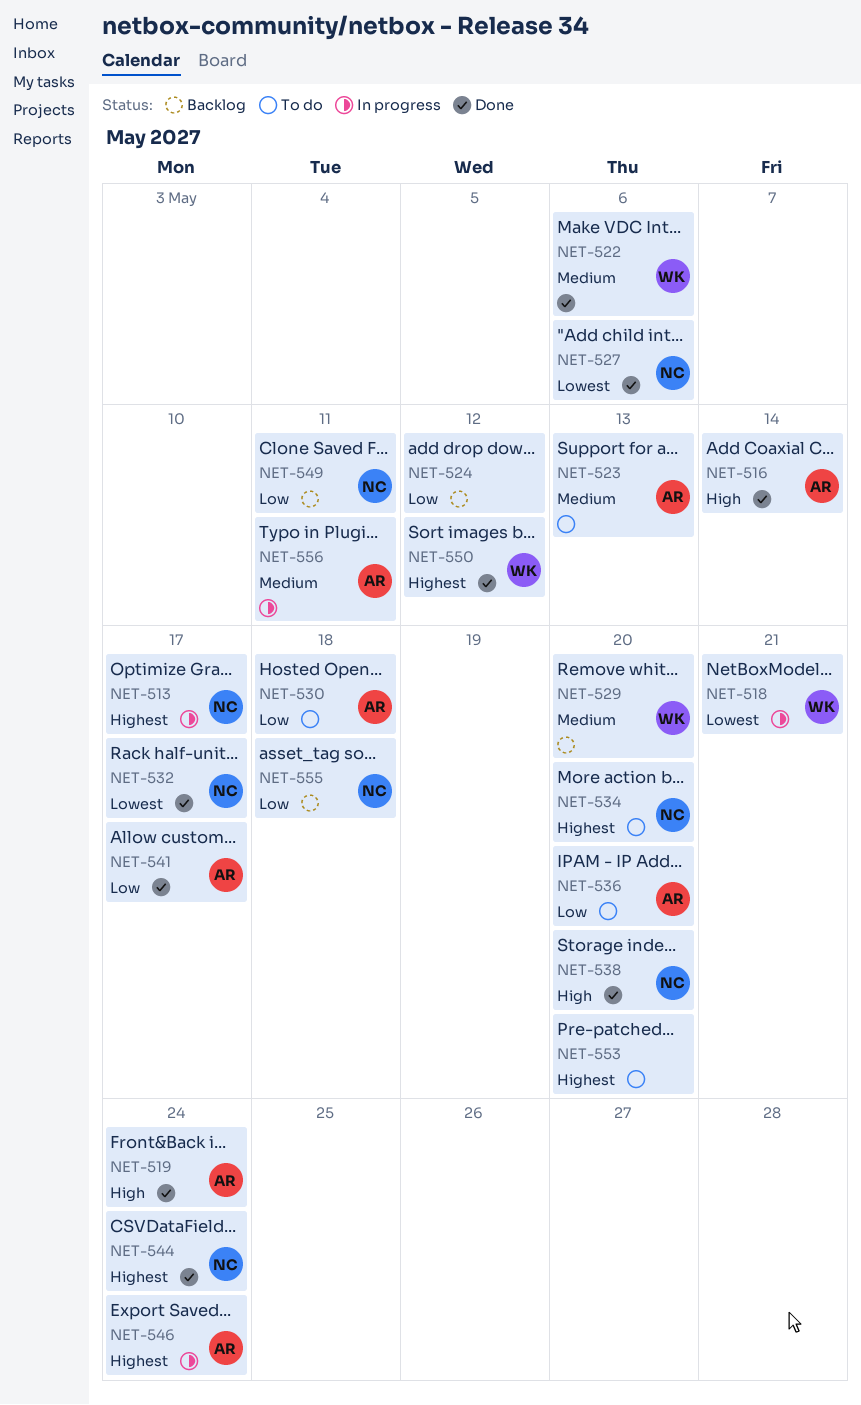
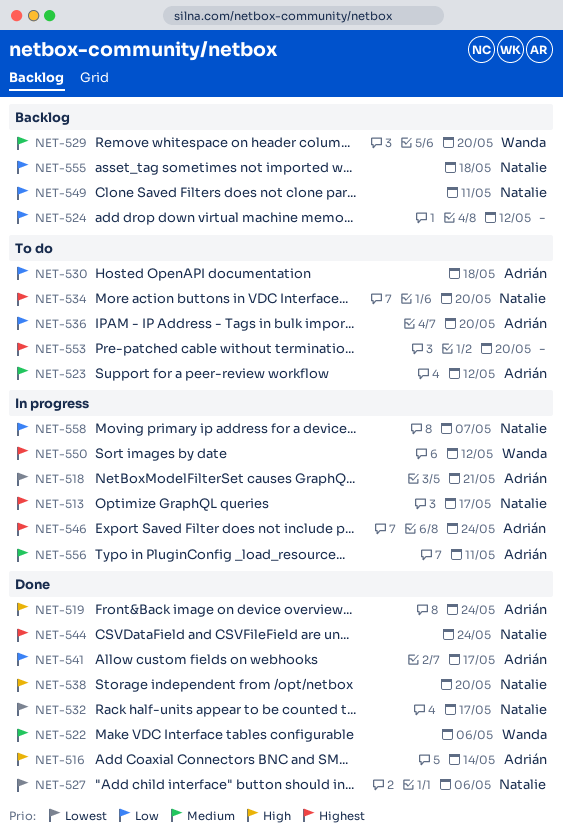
NET-518, owner: Wanda -> Adrián
NET-523, due: May 13 -> May 12
NET-550, status: Done -> In progress
NET-558: none -> present

